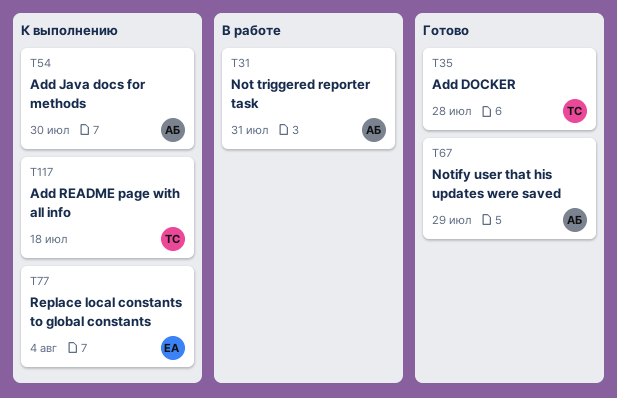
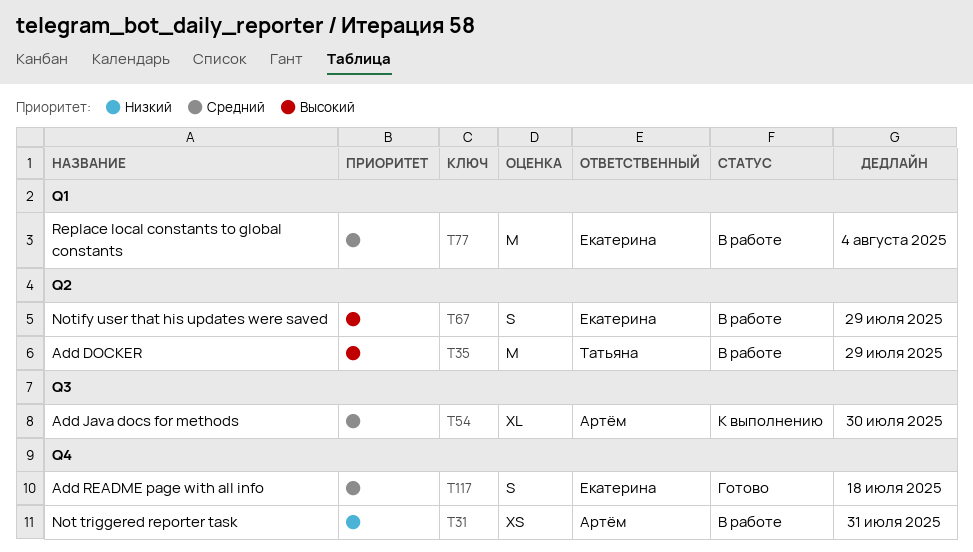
T35, status: Готово -> В работе
T35, due: Jul 28 -> Jul 29
T67, status: Готово -> В работе
T67, owner: Артём -> Екатерина
T77, status: К выполнению -> В работе
T117, status: К выполнению -> Готово
T117, owner: Татьяна -> Екатерина

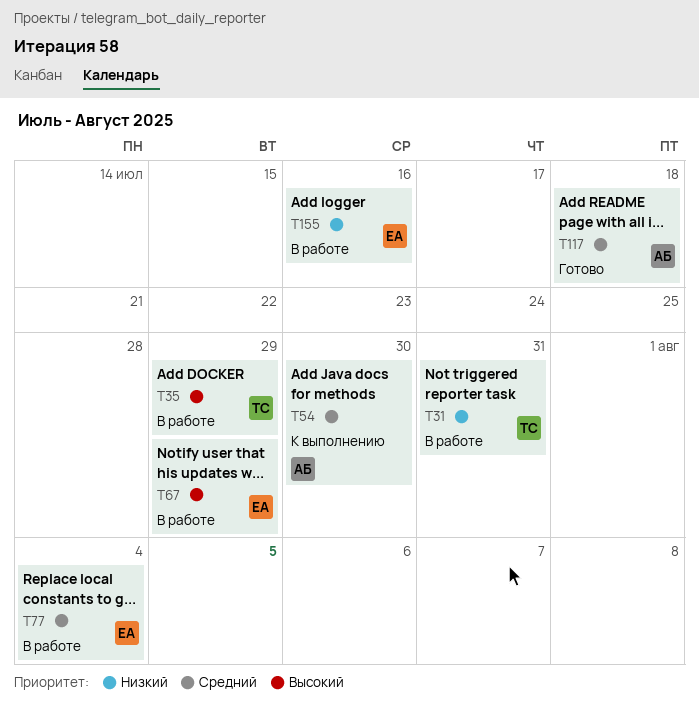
T31, owner: Артём -> Татьяна
T117, owner: Екатерина -> Артём
T155: none -> present

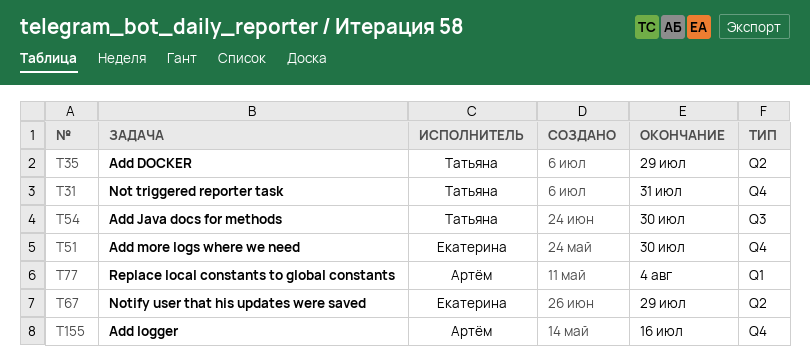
T51: none -> present
T54, owner: Артём -> Татьяна
T77, owner: Екатерина -> Артём
T117: present -> none
T155, owner: Екатерина -> Артём

